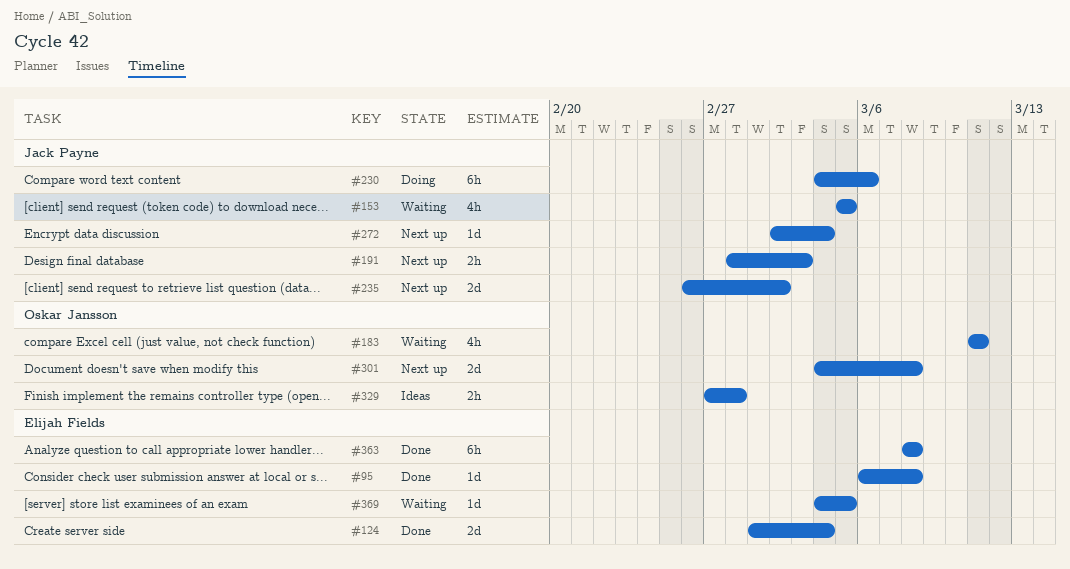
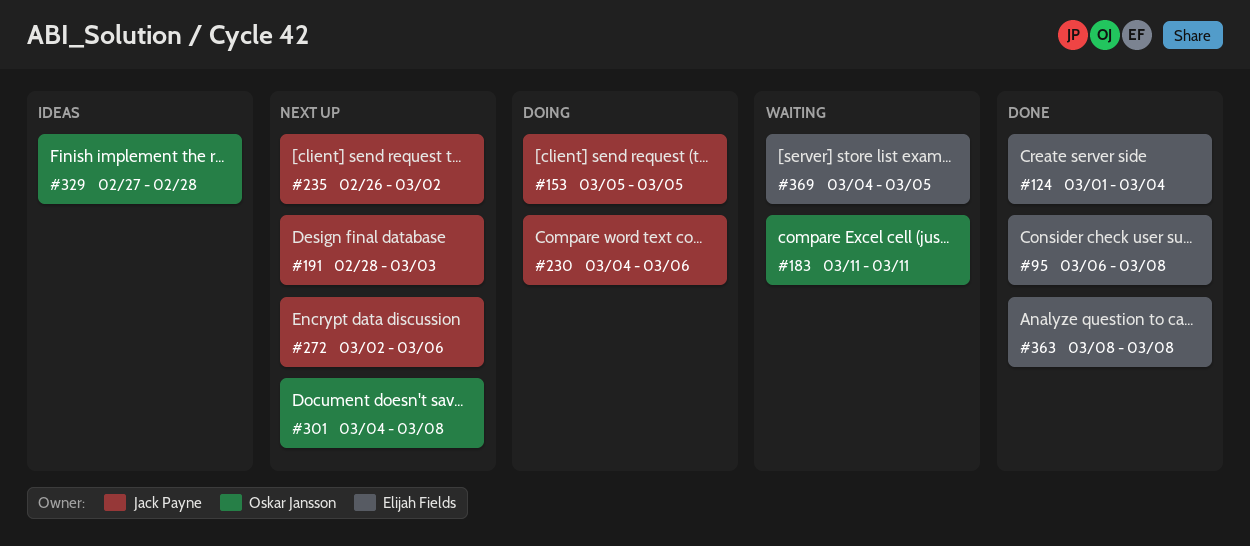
#153, status: Waiting -> Doing
#272, due: Mar 4 -> Mar 6

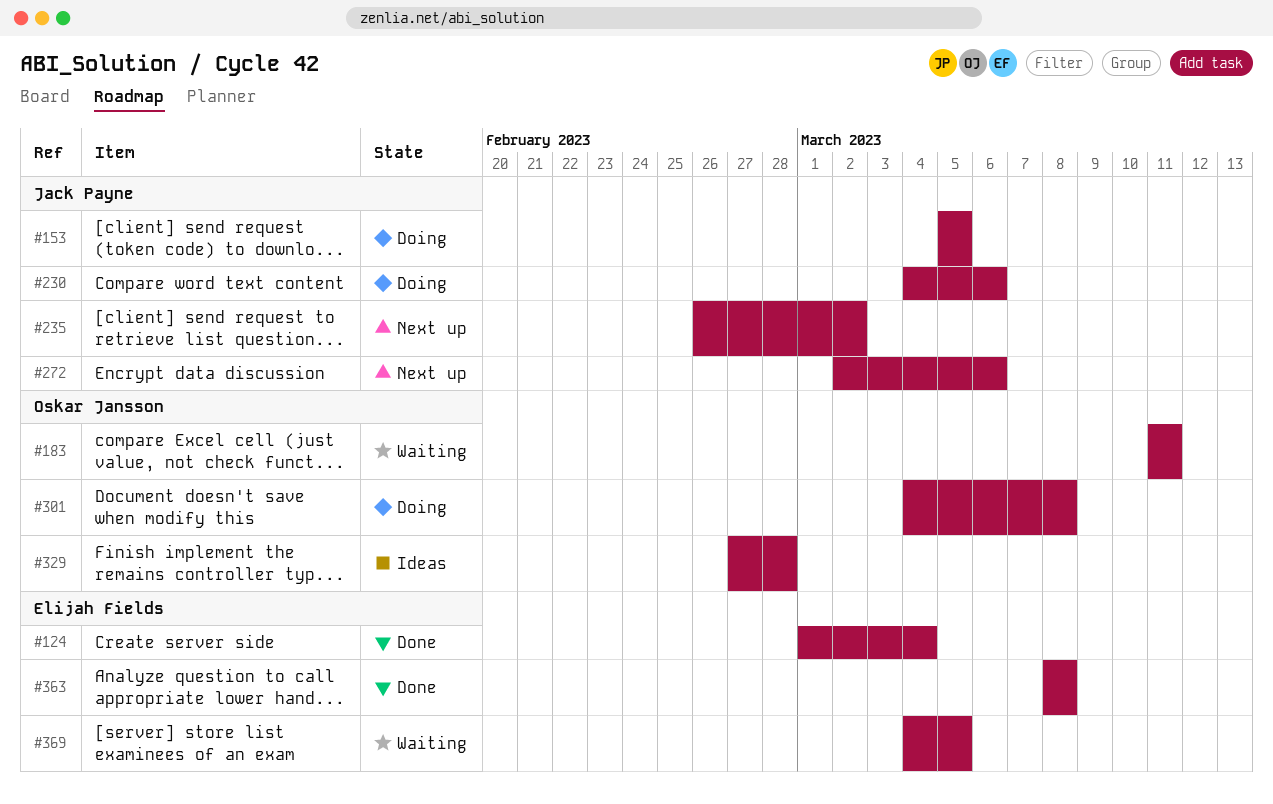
#95: present -> none
#191: present -> none
#301, status: Next up -> Doing

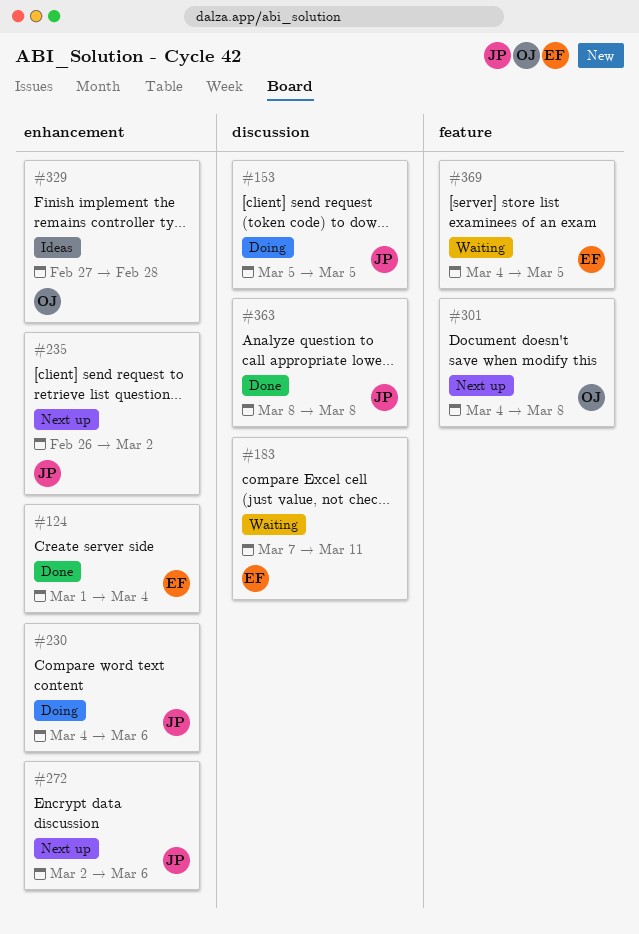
#183, owner: Oskar Jansson -> Elijah Fields
#183, start: Mar 11 -> Mar 7
#301, status: Doing -> Next up
#363, owner: Elijah Fields -> Jack Payne

